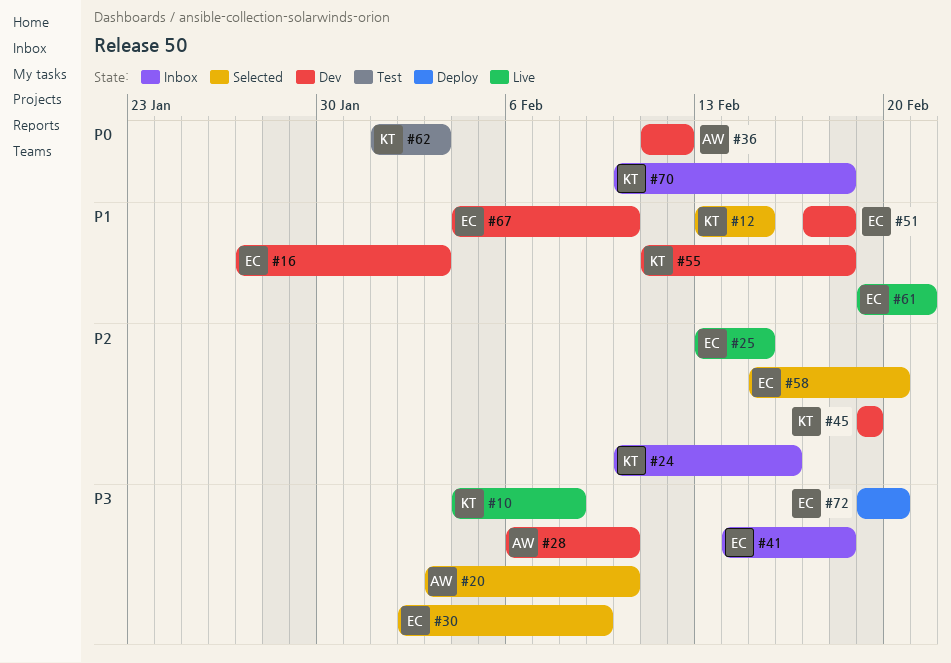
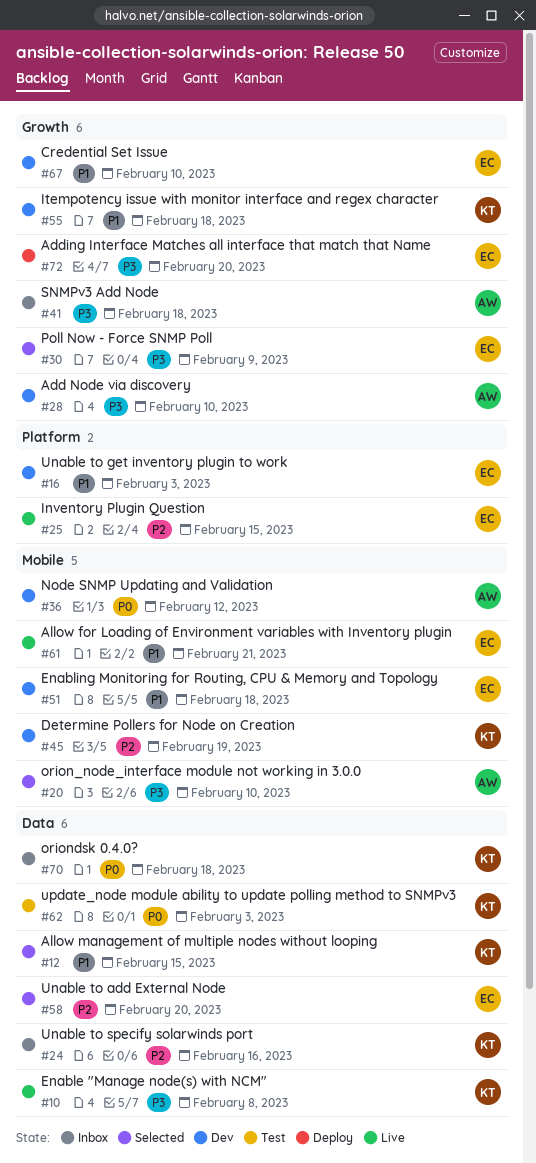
#41, owner: EC -> AW

